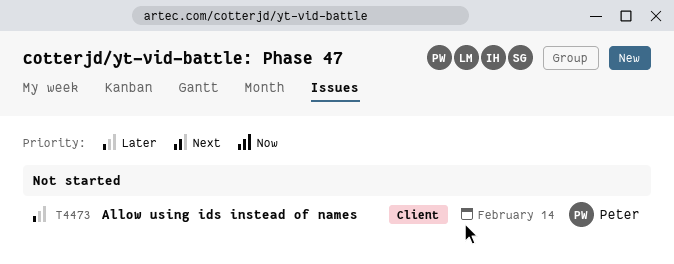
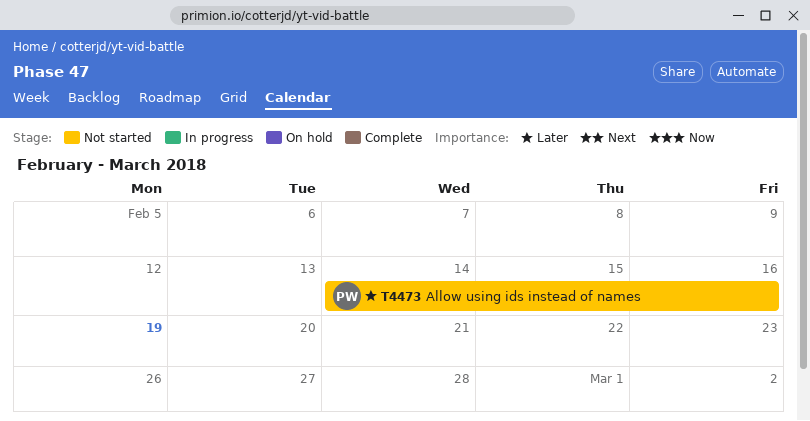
T4473, due: Feb 14 -> Feb 16

